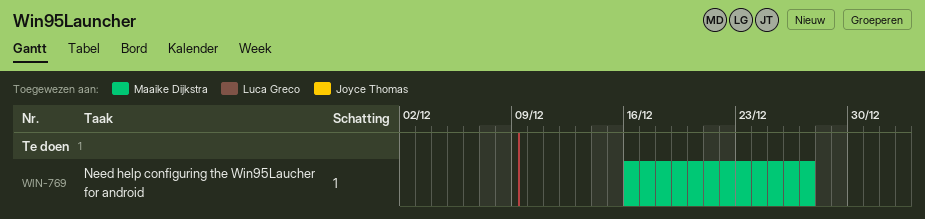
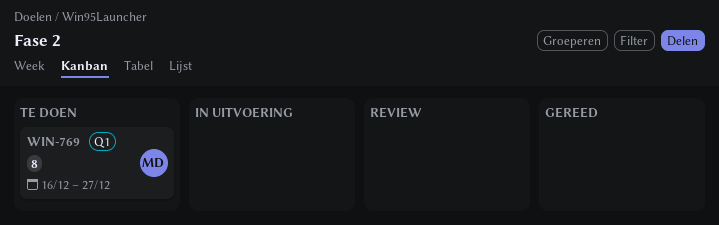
WIN-769, estimate: 1 -> 8

